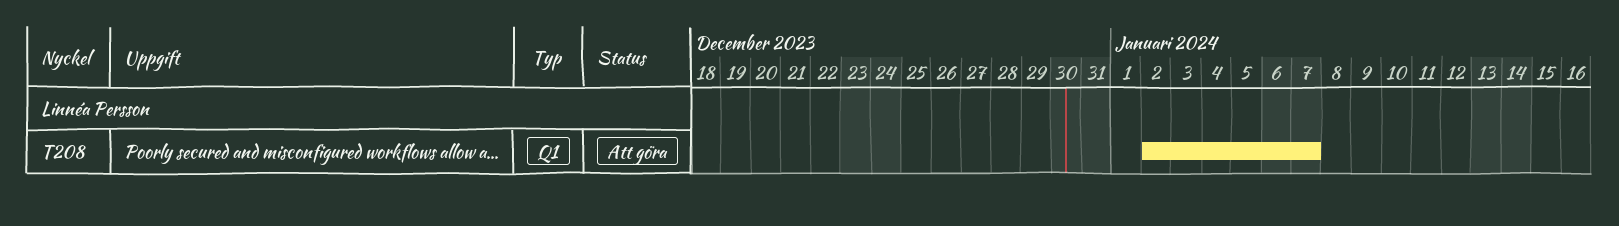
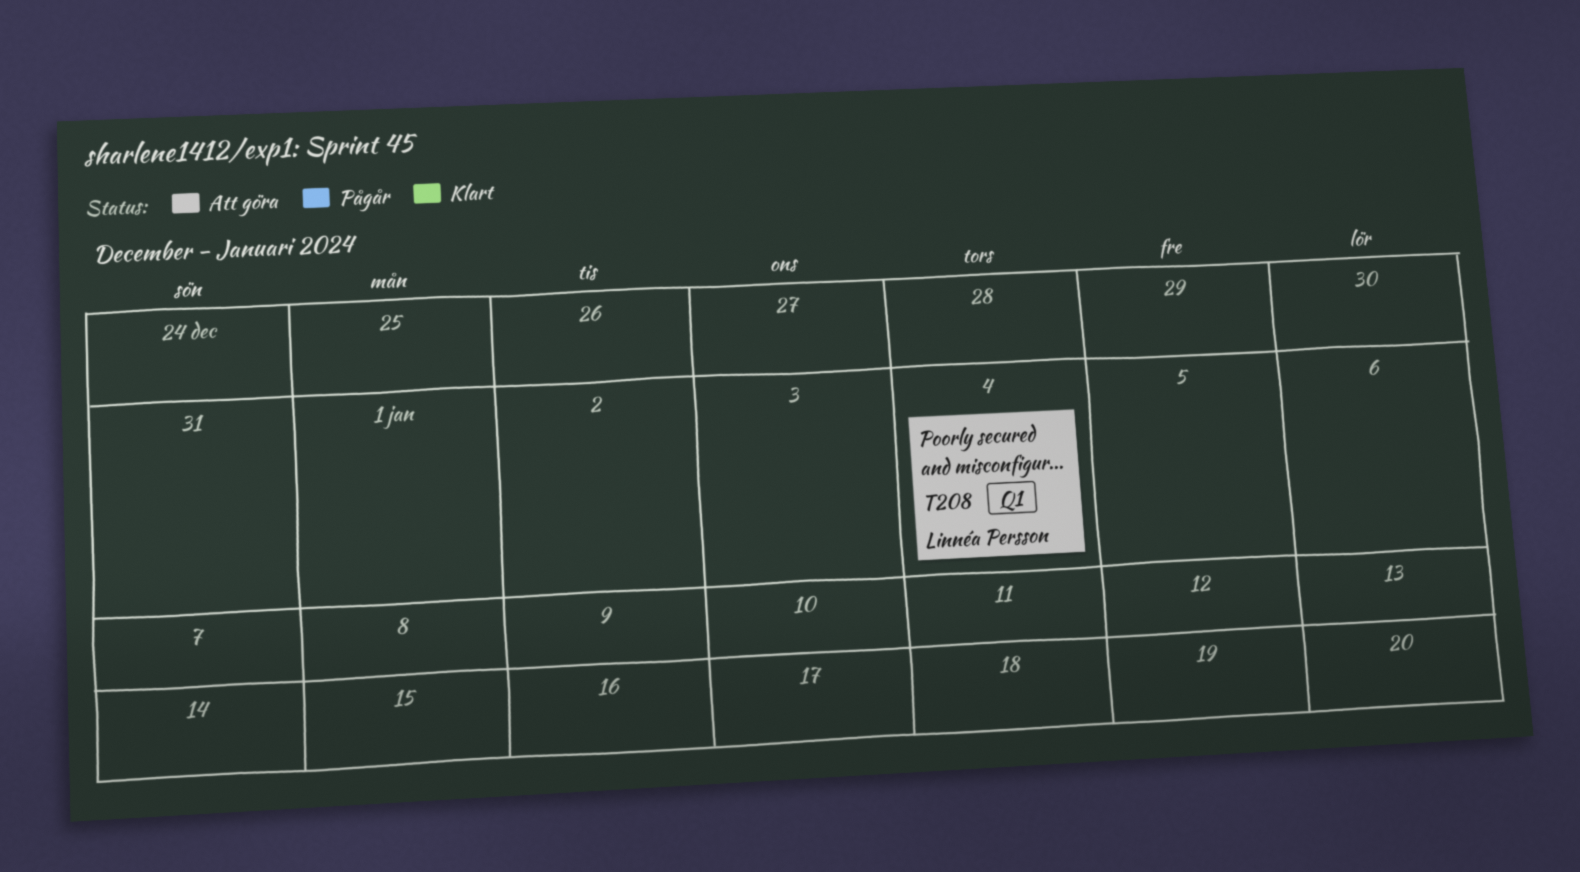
T208, due: Jan 7 -> Jan 4

